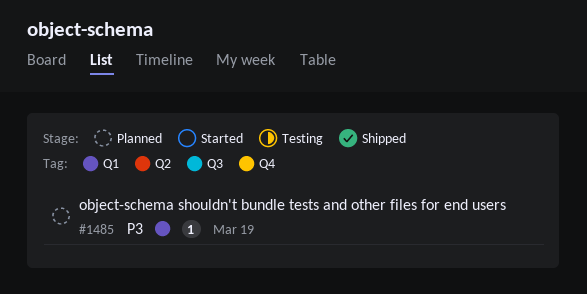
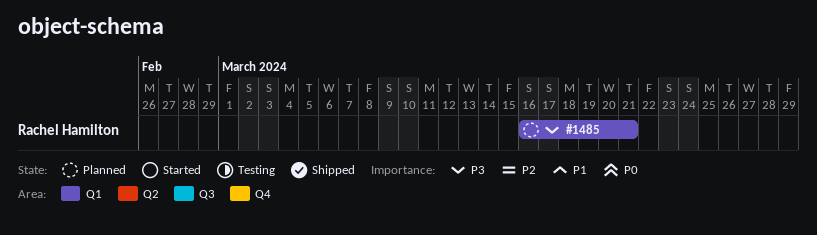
#1485, due: Mar 19 -> Mar 21

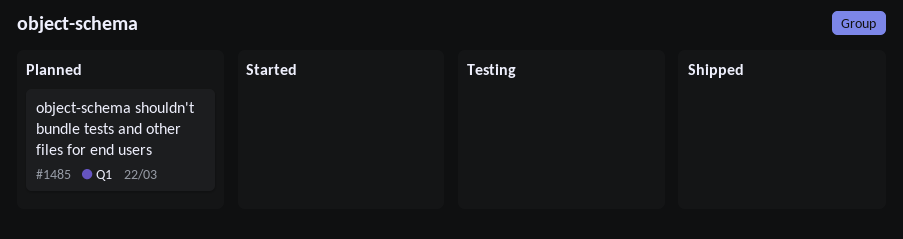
#1485, due: Mar 21 -> Mar 22

